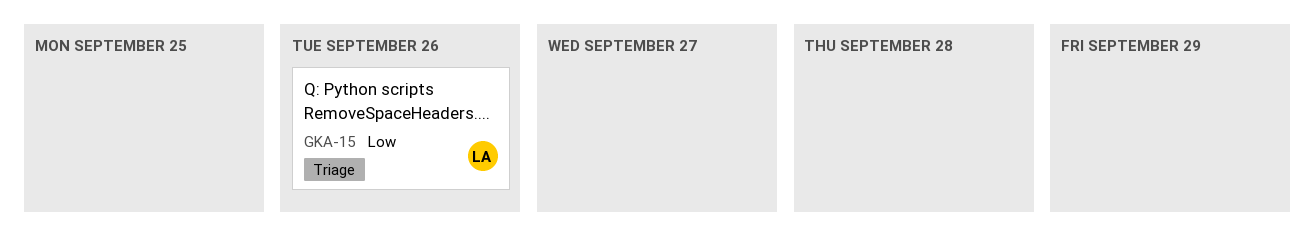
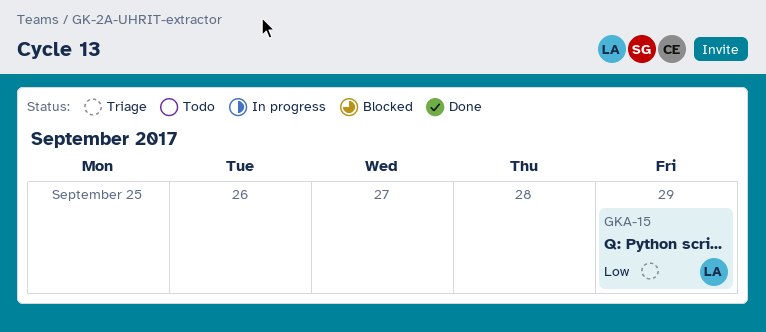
GKA-15, due: Sep 26 -> Sep 29

